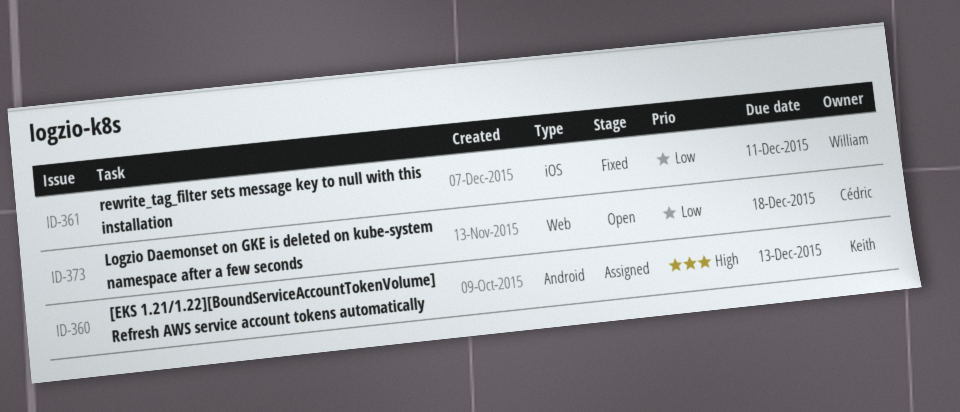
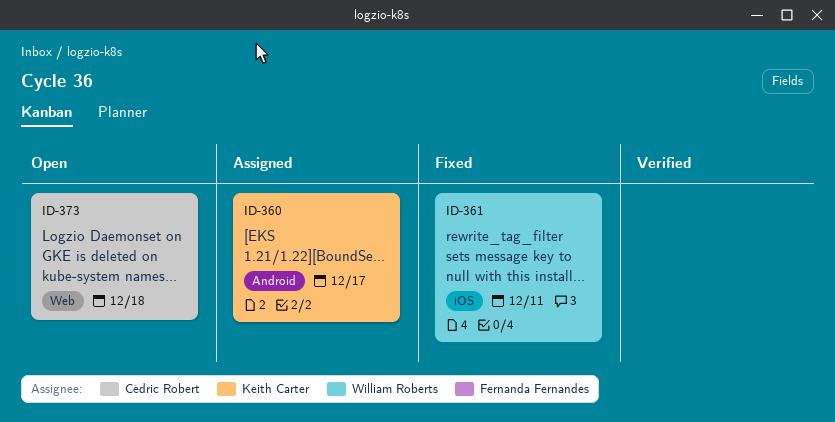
ID-360, due: Dec 13 -> Dec 17

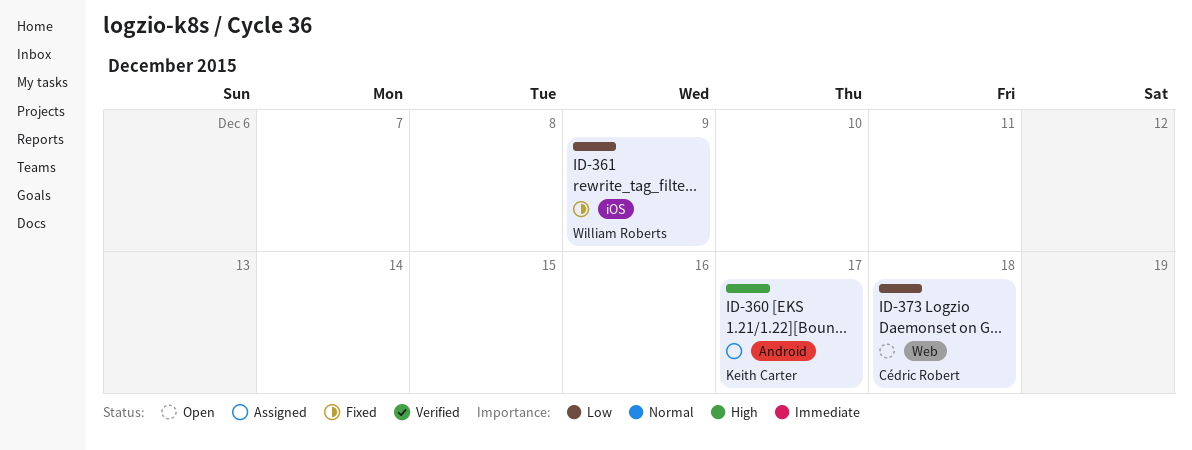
ID-361, due: Dec 11 -> Dec 9

